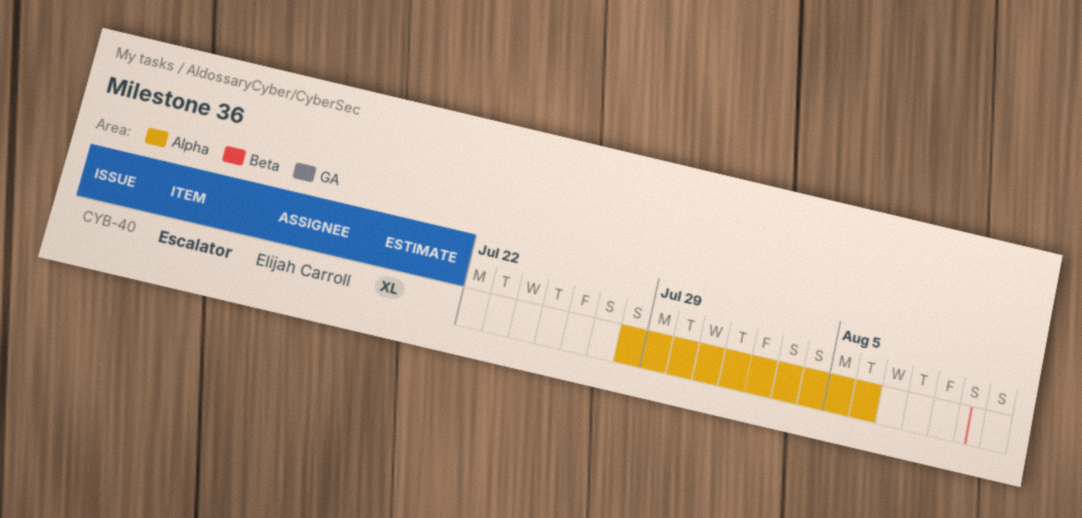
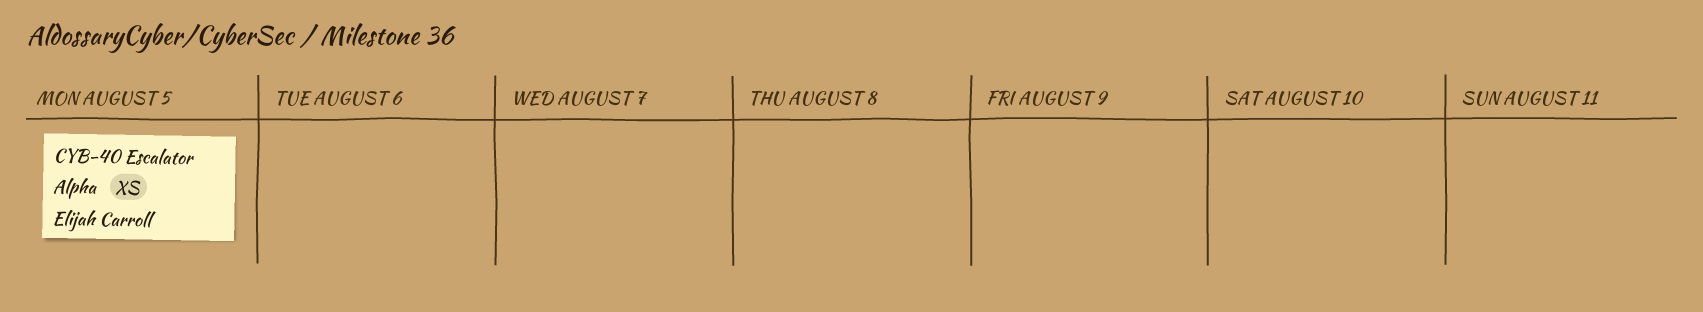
CYB-40, estimate: XL -> XS
CYB-40, due: Aug 6 -> Aug 5

